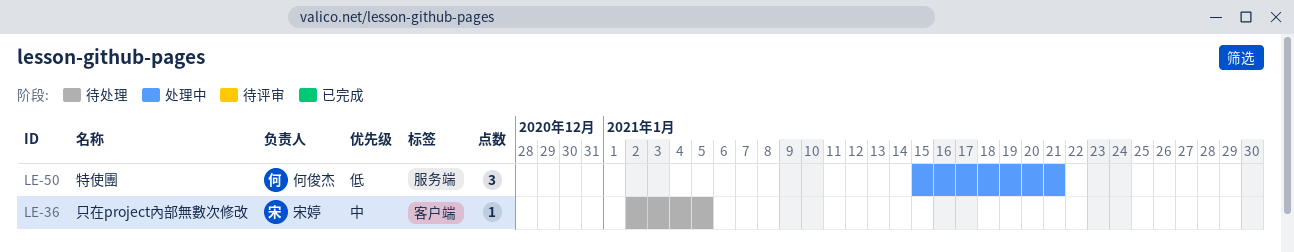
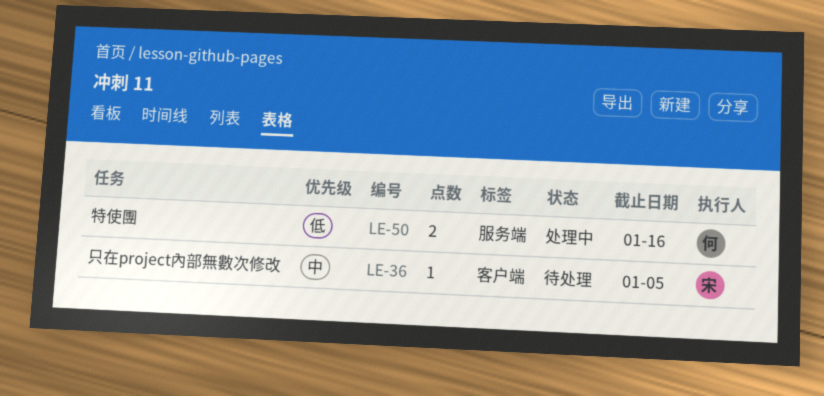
LE-50, estimate: 3 -> 2
LE-50, due: Jan 21 -> Jan 16

